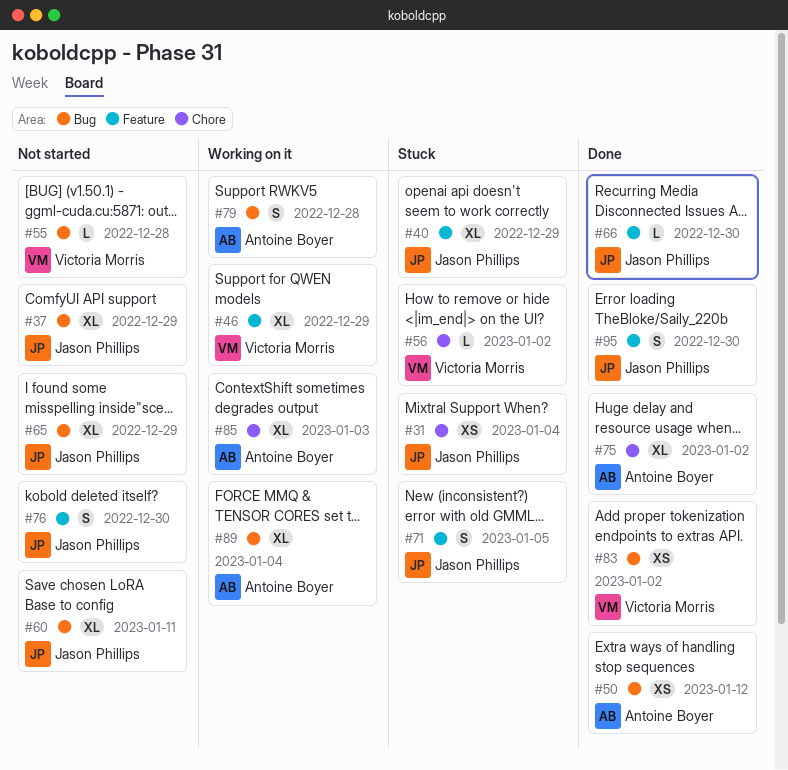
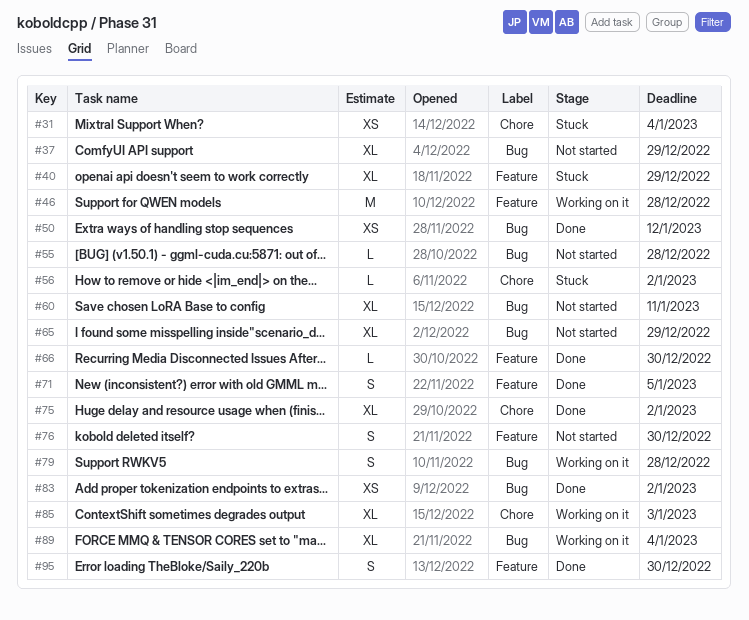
#46, estimate: XL -> M
#46, due: Dec 29 -> Dec 28
#71, status: Stuck -> Done

